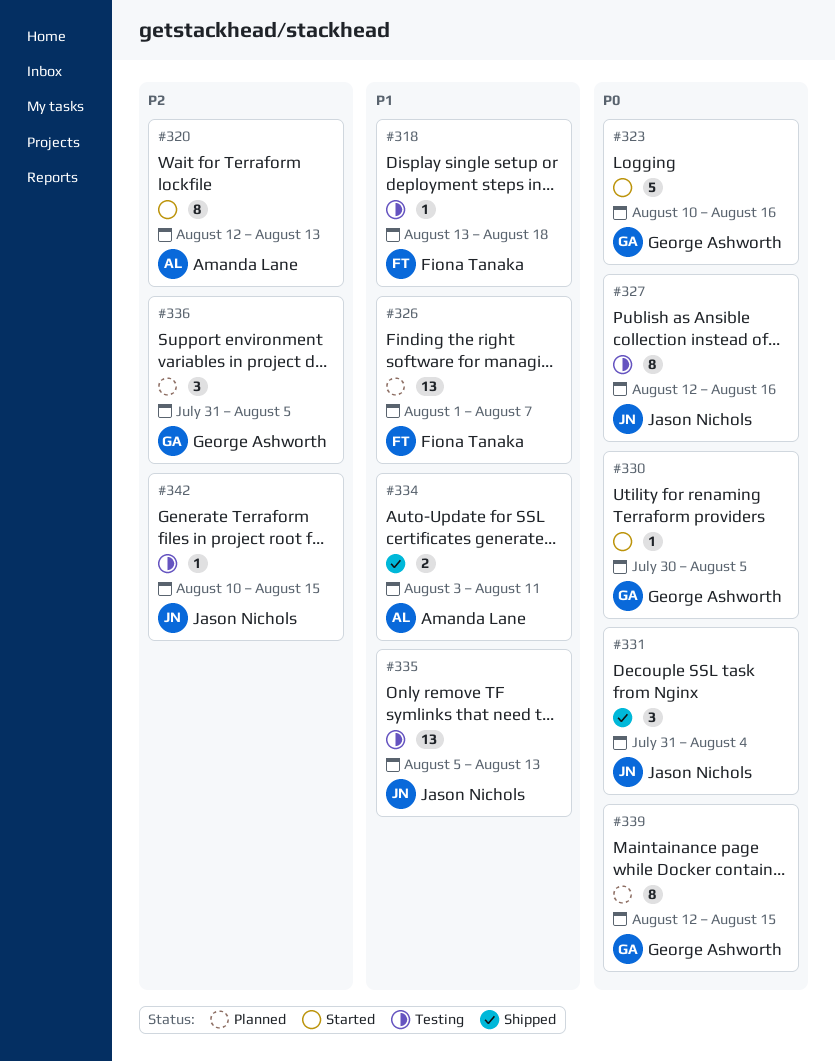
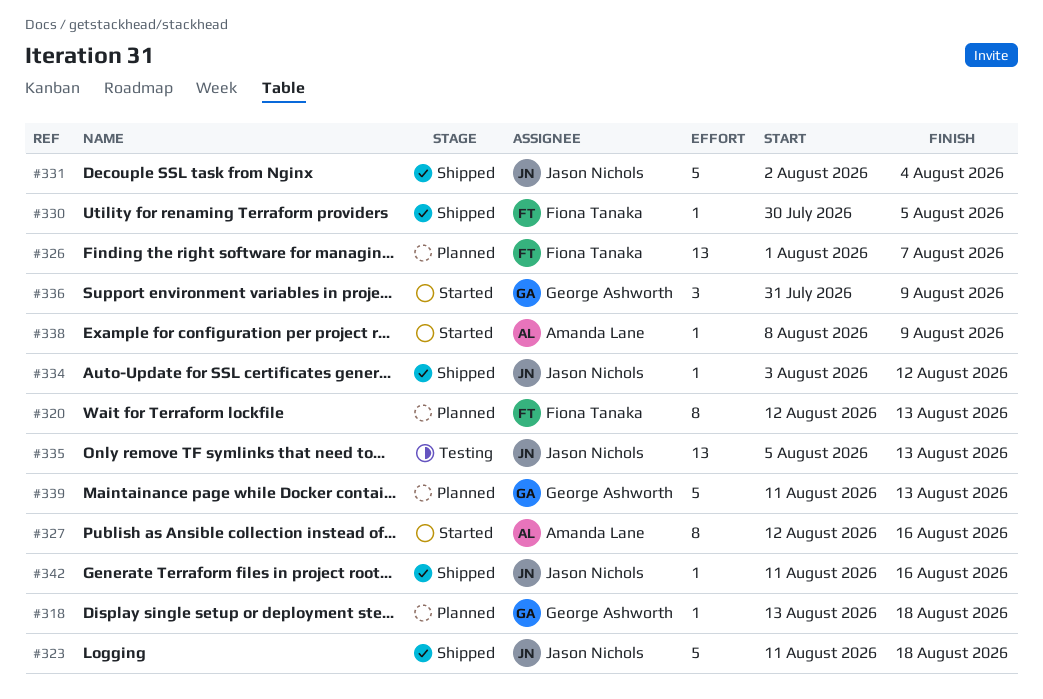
#318, status: Testing -> Planned
#318, owner: Fiona Tanaka -> George Ashworth
#320, status: Started -> Planned
#320, owner: Amanda Lane -> Fiona Tanaka
#323, status: Started -> Shipped
#323, owner: George Ashworth -> Jason Nichols
#323, start: Aug 10 -> Aug 11
#323, due: Aug 16 -> Aug 18
#327, status: Testing -> Started
#327, owner: Jason Nichols -> Amanda Lane
#330, status: Started -> Shipped
#330, owner: George Ashworth -> Fiona Tanaka
#331, estimate: 3 -> 5
#331, start: Jul 31 -> Aug 2
#334, owner: Amanda Lane -> Jason Nichols
#334, estimate: 2 -> 1
#334, due: Aug 11 -> Aug 12
#336, status: Planned -> Started
#336, due: Aug 5 -> Aug 9
#338: none -> present
#339, estimate: 8 -> 5
#339, start: Aug 12 -> Aug 11
#339, due: Aug 15 -> Aug 13
#342, status: Testing -> Shipped
#342, start: Aug 10 -> Aug 11
#342, due: Aug 15 -> Aug 16

